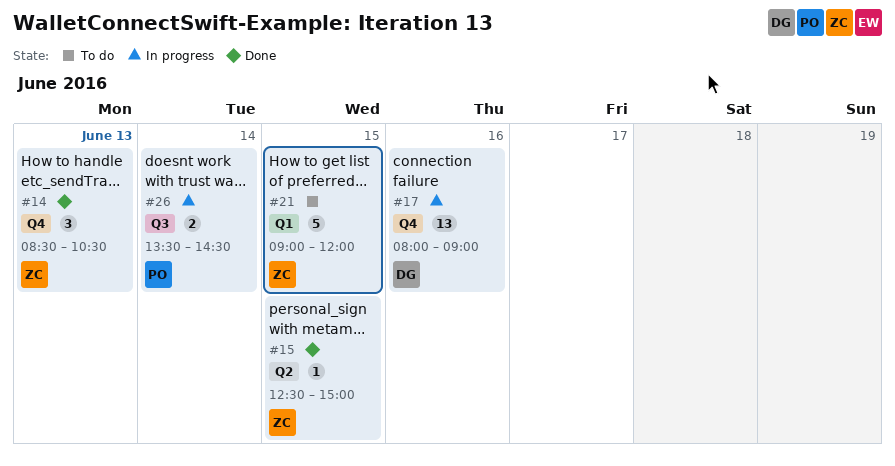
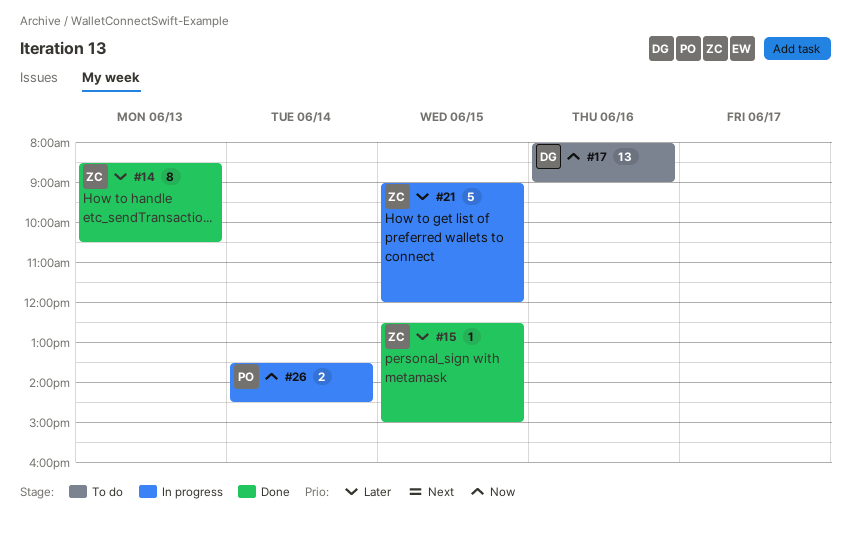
#14, estimate: 3 -> 8
#17, status: In progress -> To do
#21, status: To do -> In progress

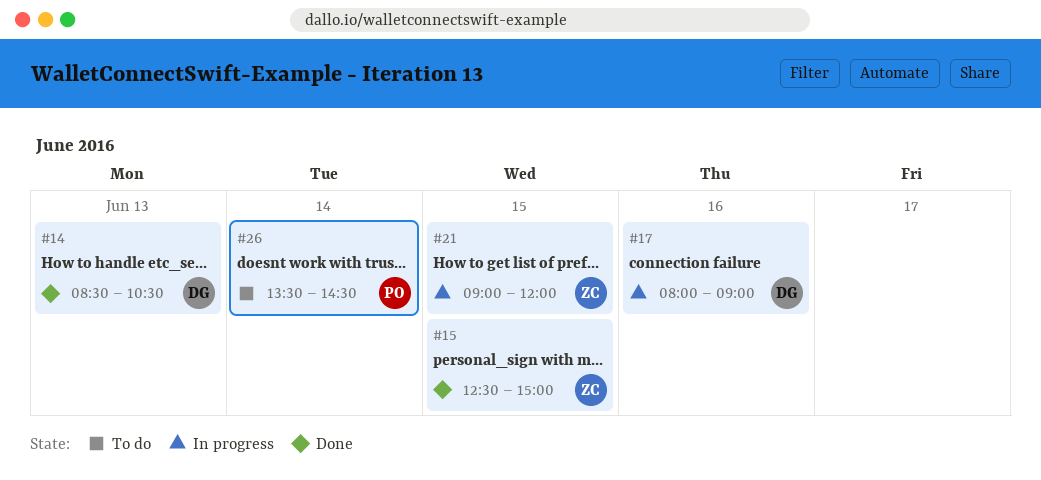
#14, owner: ZC -> DG
#17, status: To do -> In progress
#26, status: In progress -> To do

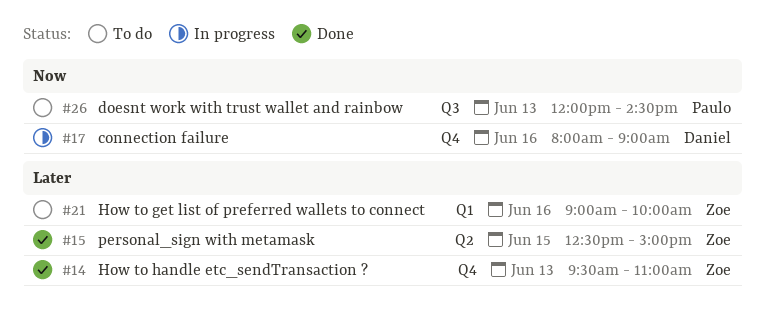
#14, owner: Daniel -> Zoe
#14, begins: 08:30 -> 09:30
#14, ends: 10:30 -> 11:00
#21, status: In progress -> To do
#21, day: Jun 15 -> Jun 16
#21, ends: 12:00 -> 10:00
#26, day: Jun 14 -> Jun 13
#26, begins: 13:30 -> 12:00

